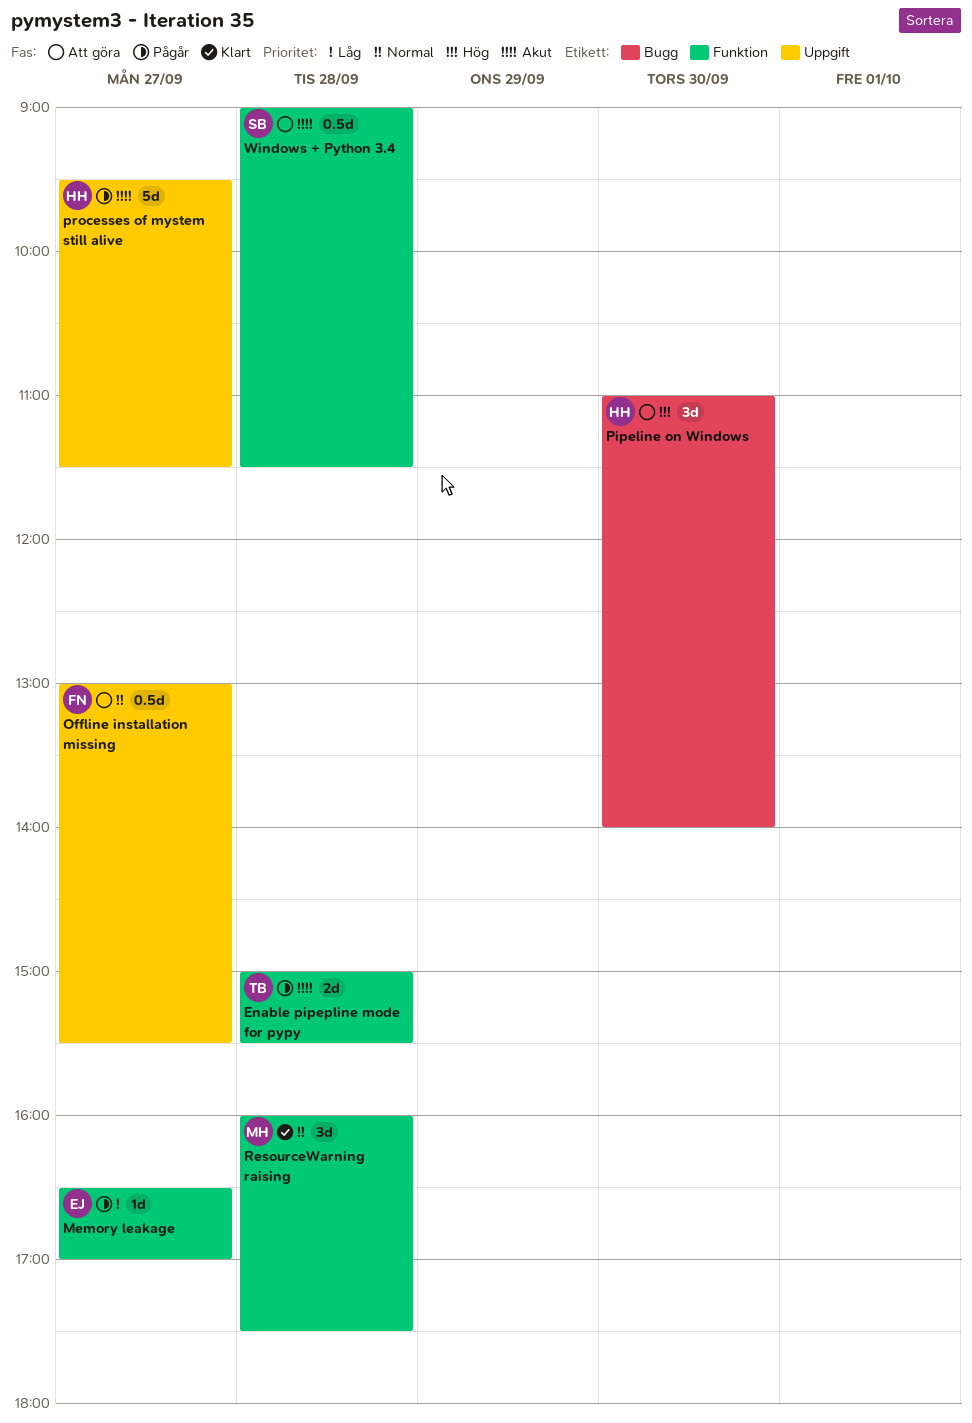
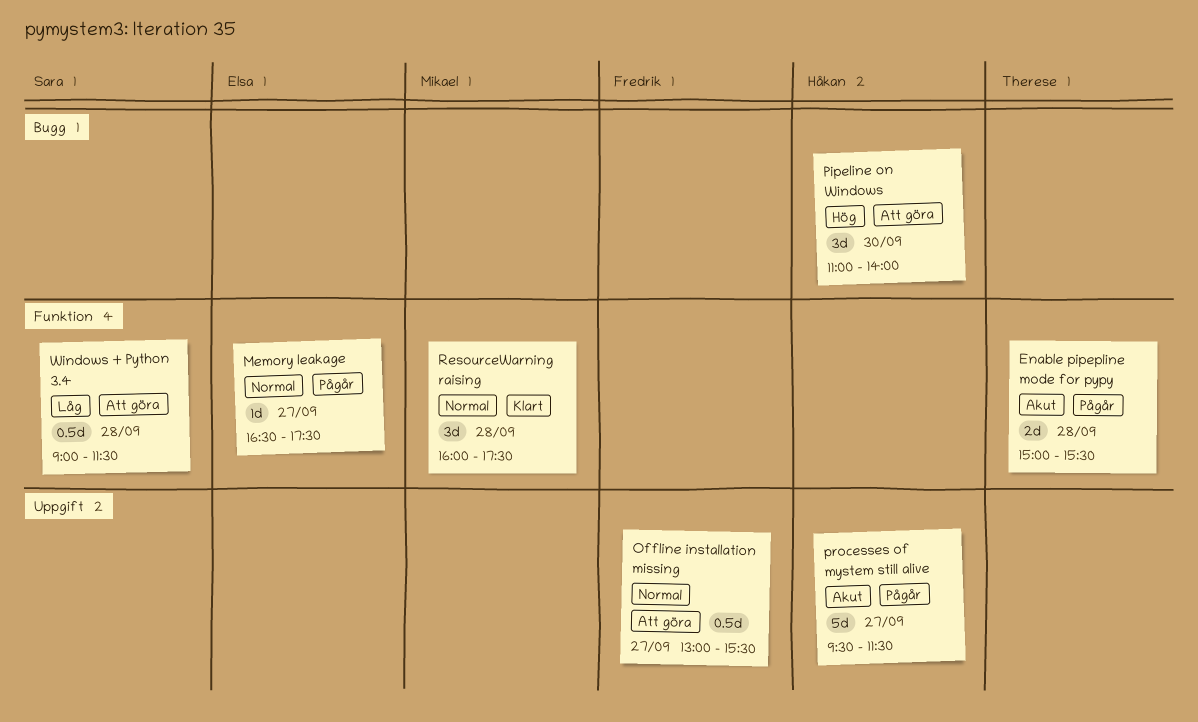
Memory leakage, priority: Låg -> Normal
Memory leakage, ends: 17:00 -> 17:30
Windows + Python 3.4, priority: Akut -> Låg

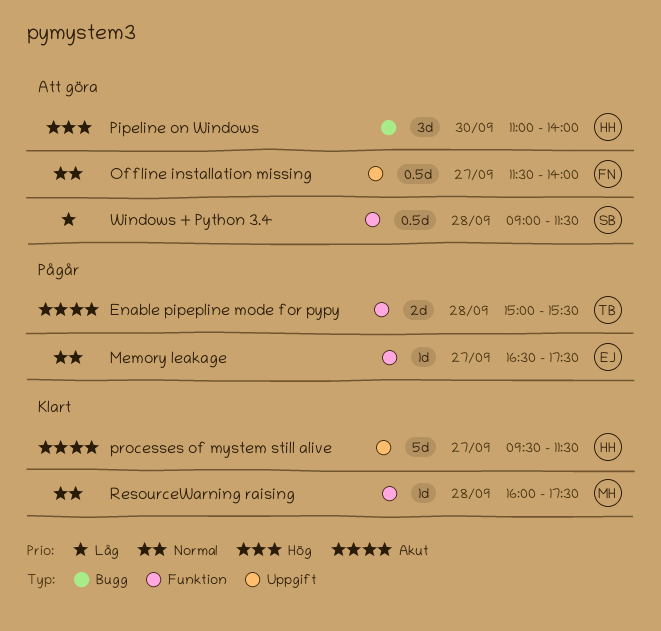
Offline installation missing, begins: 13:00 -> 11:30
Offline installation missing, ends: 15:30 -> 14:00
processes of mystem still alive, status: Pågår -> Klart
ResourceWarning raising, estimate: 3d -> 1d

